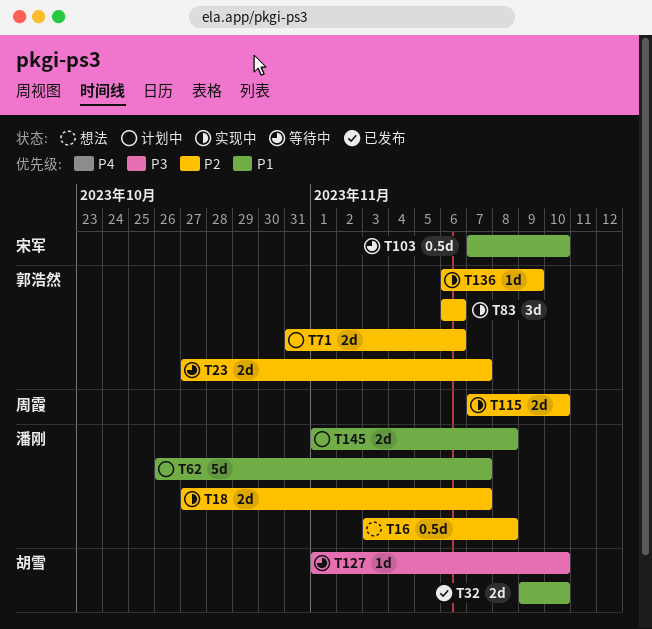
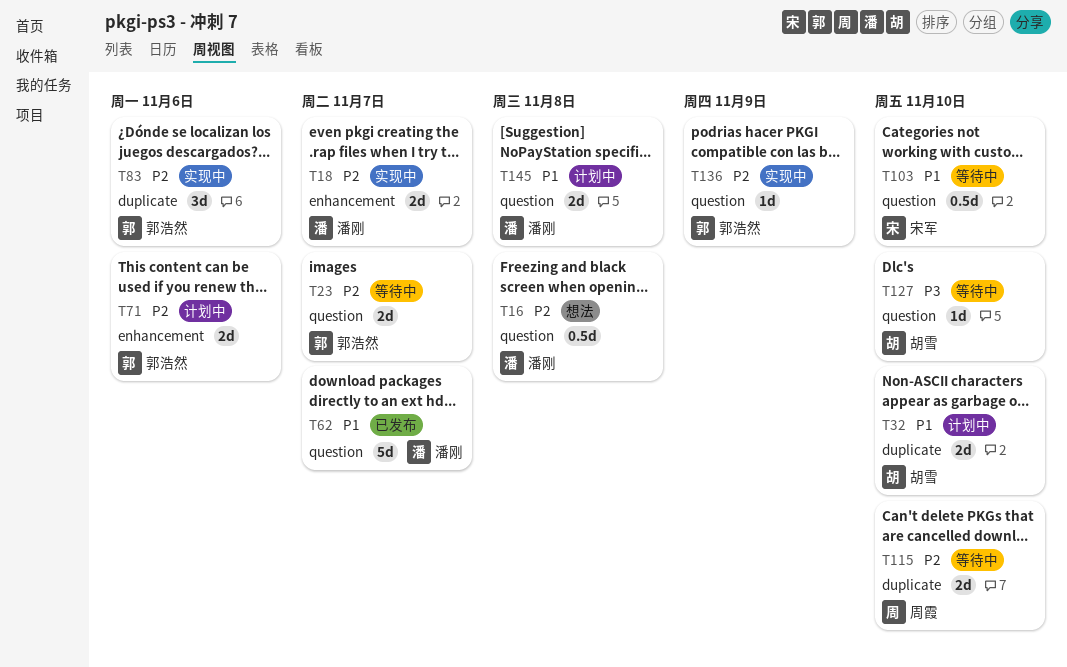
T32, status: 已发布 -> 计划中
T62, status: 计划中 -> 已发布
T115, status: 实现中 -> 等待中

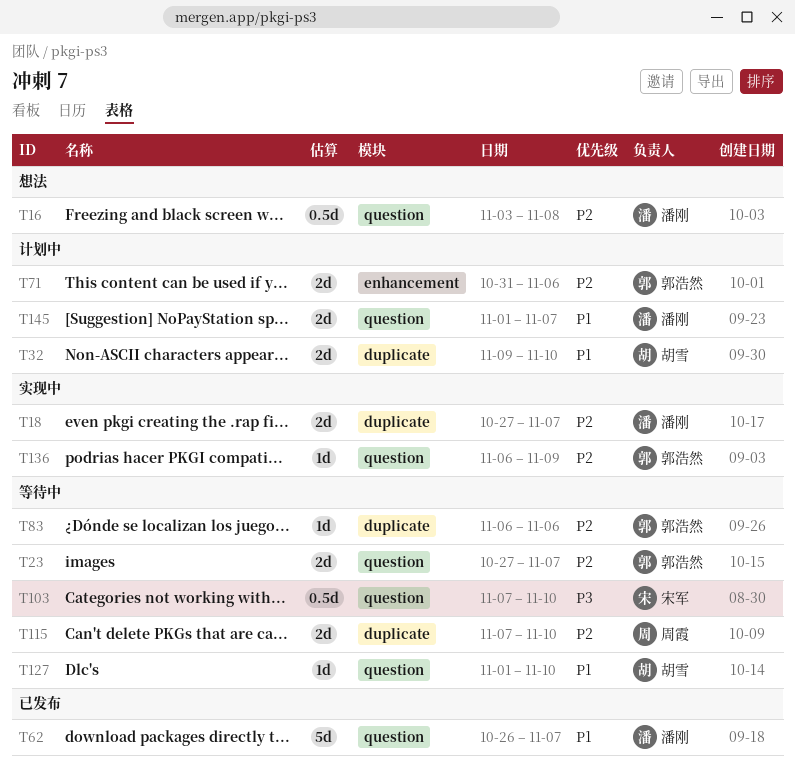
T18, label: enhancement -> duplicate
T83, status: 实现中 -> 等待中
T83, estimate: 3d -> 1d
T103, priority: P1 -> P3
T127, priority: P3 -> P1
T145, due: Nov 8 -> Nov 7

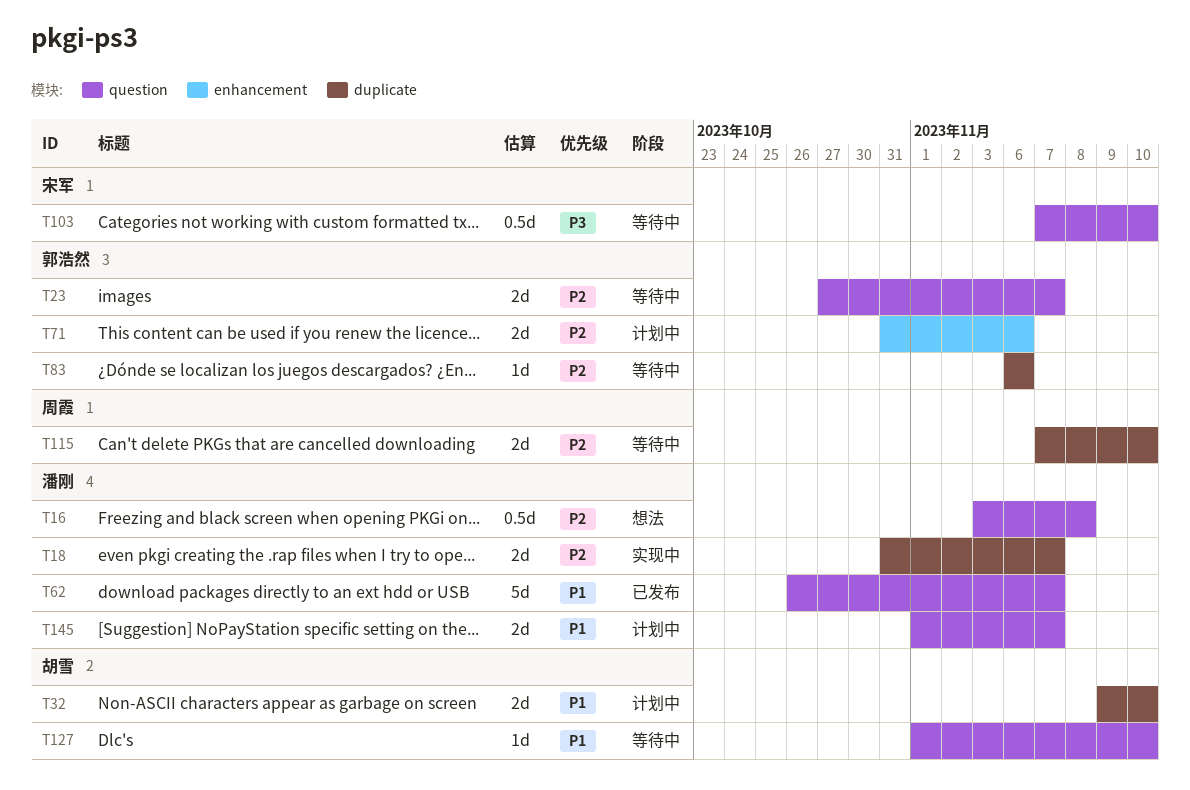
T18, start: Oct 27 -> Oct 31
T136: present -> none

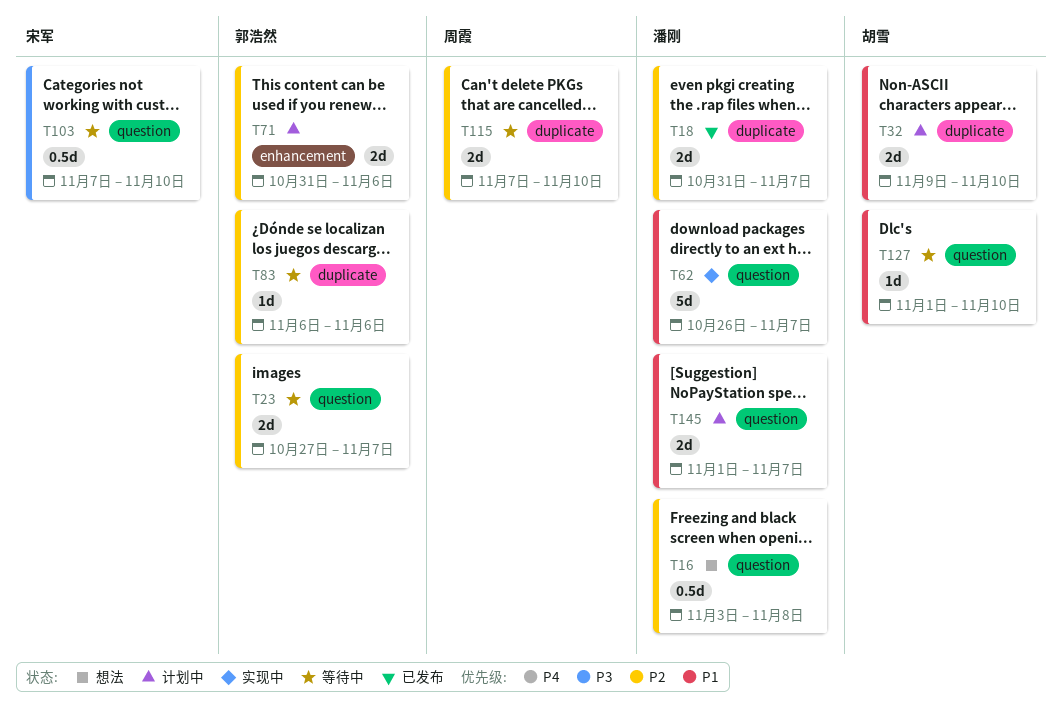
T18, status: 实现中 -> 已发布
T62, status: 已发布 -> 实现中

